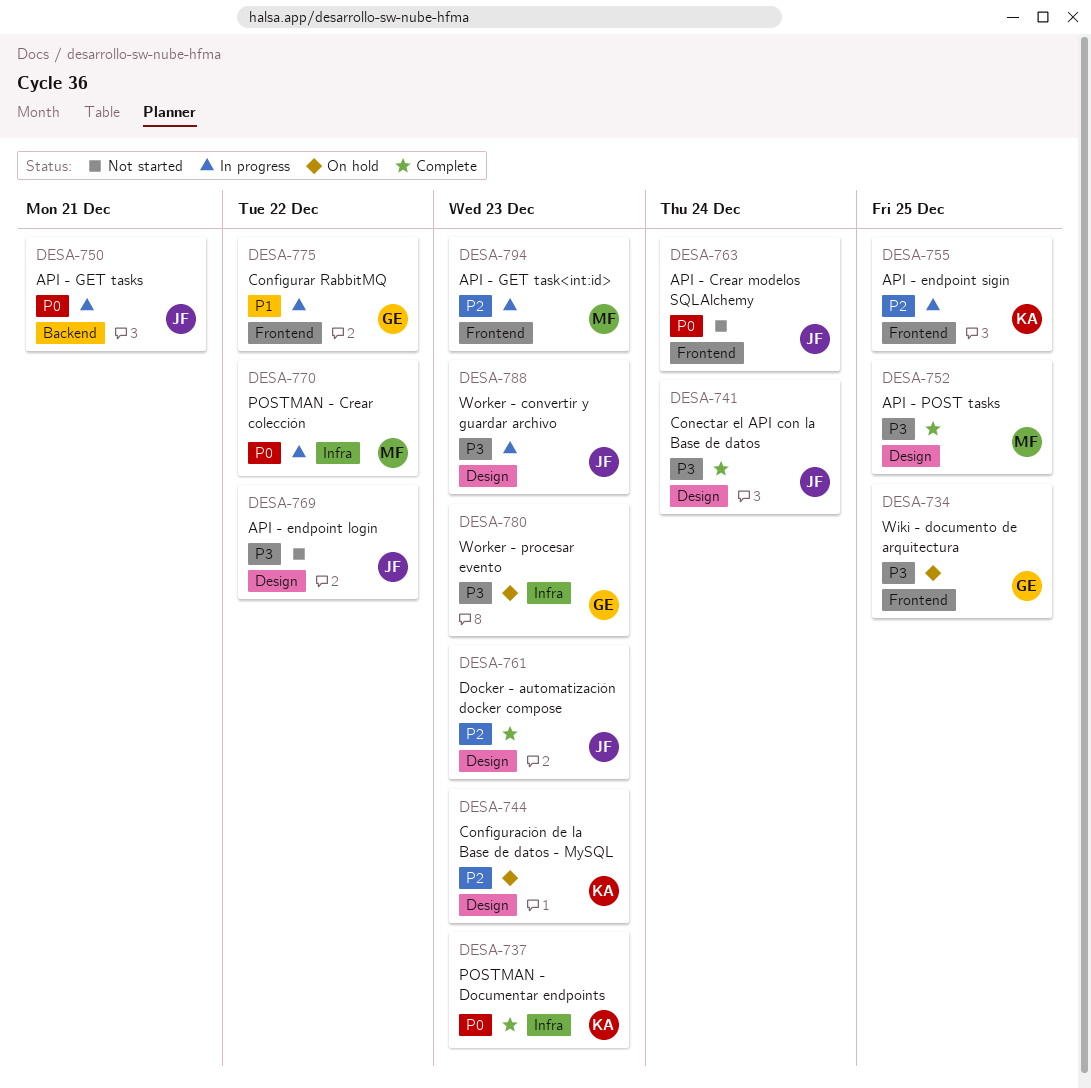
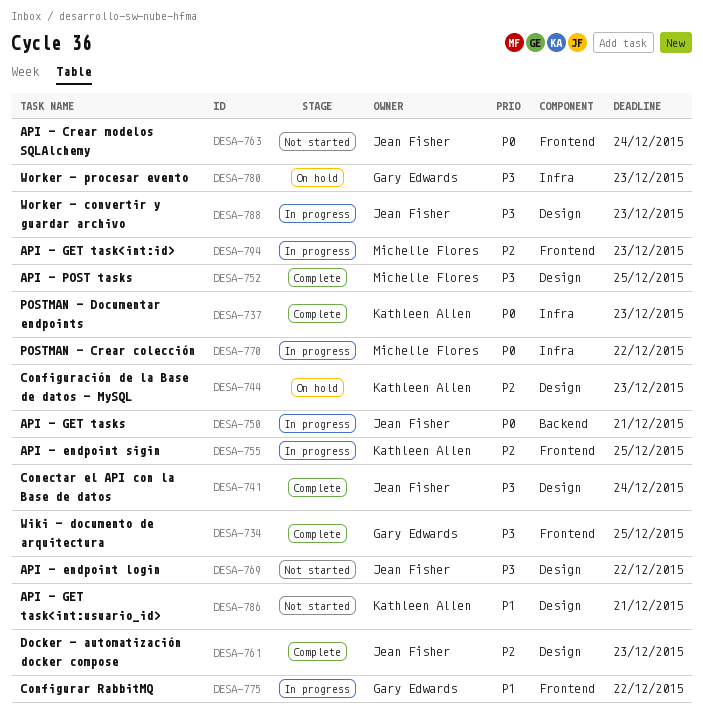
DESA-734, status: On hold -> Complete
DESA-786: none -> present

